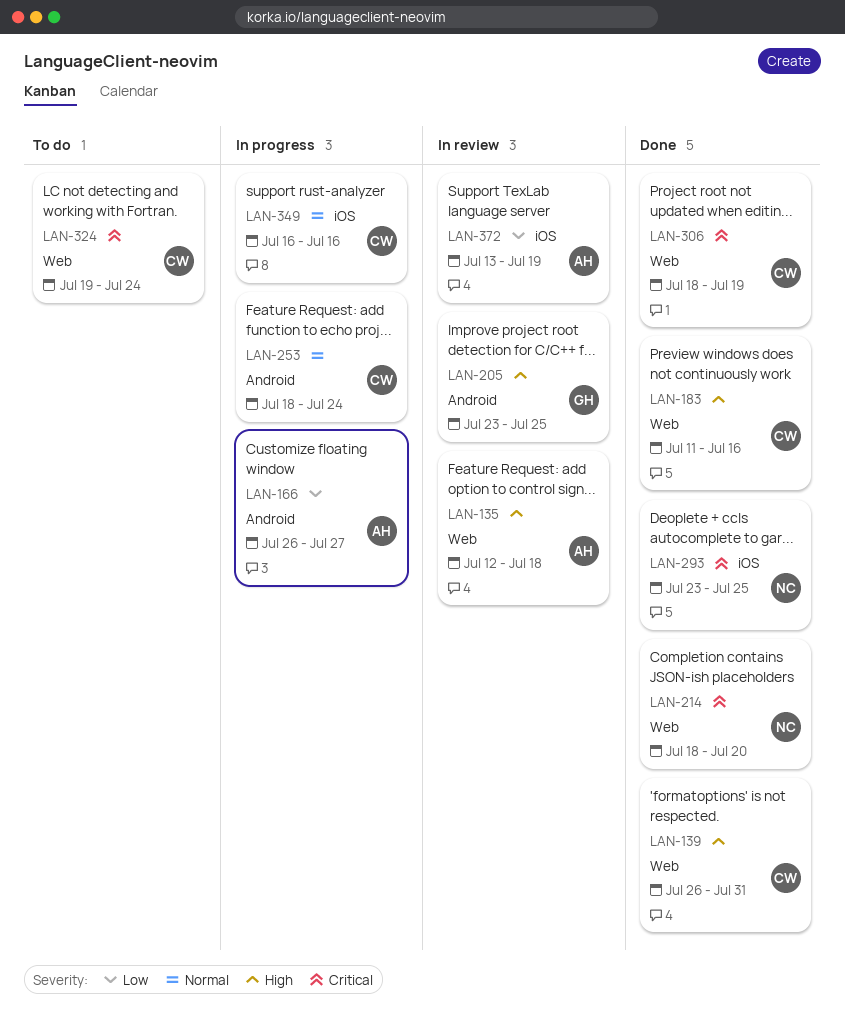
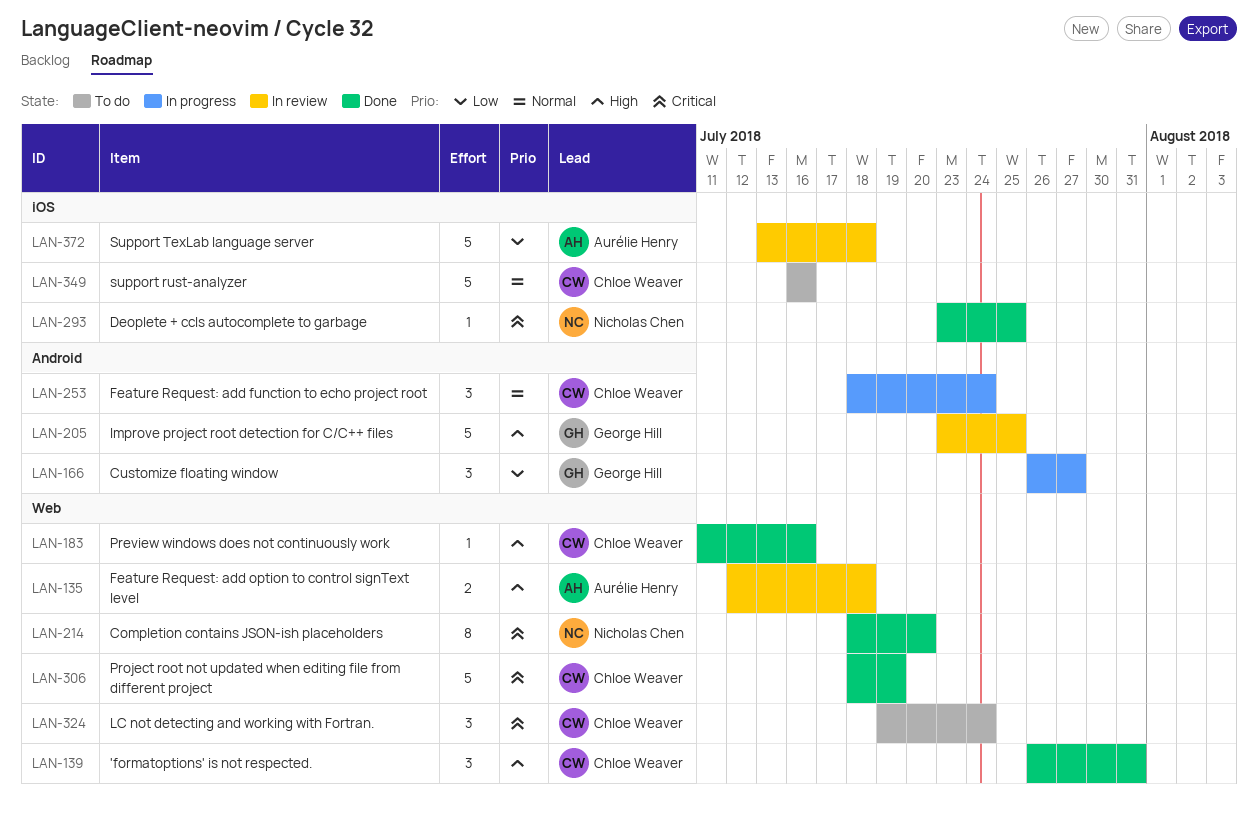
LAN-166, owner: Aurélie Henry -> George Hill
LAN-349, status: In progress -> To do
LAN-372, due: Jul 19 -> Jul 18

